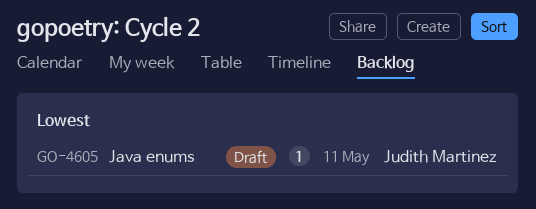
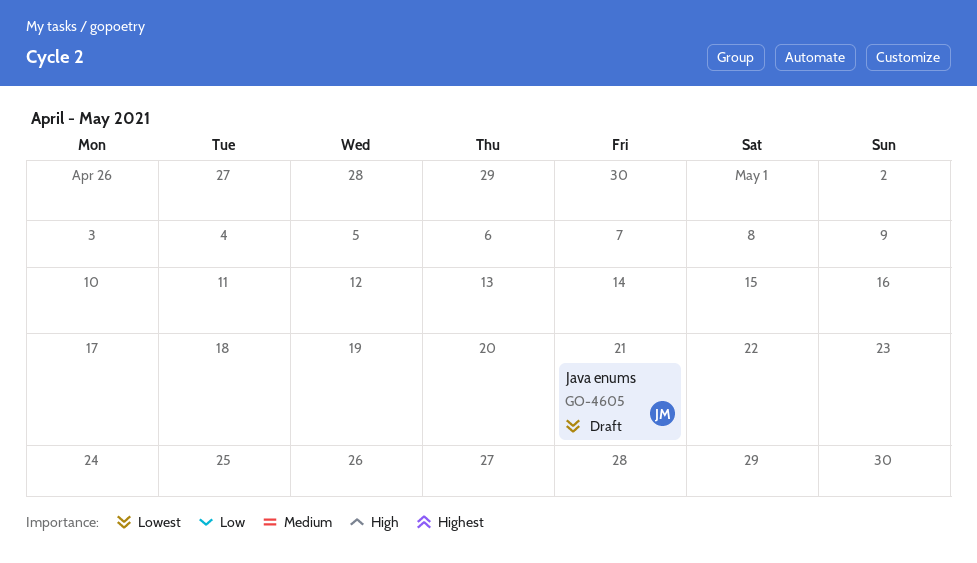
GO-4605, due: May 11 -> May 21

